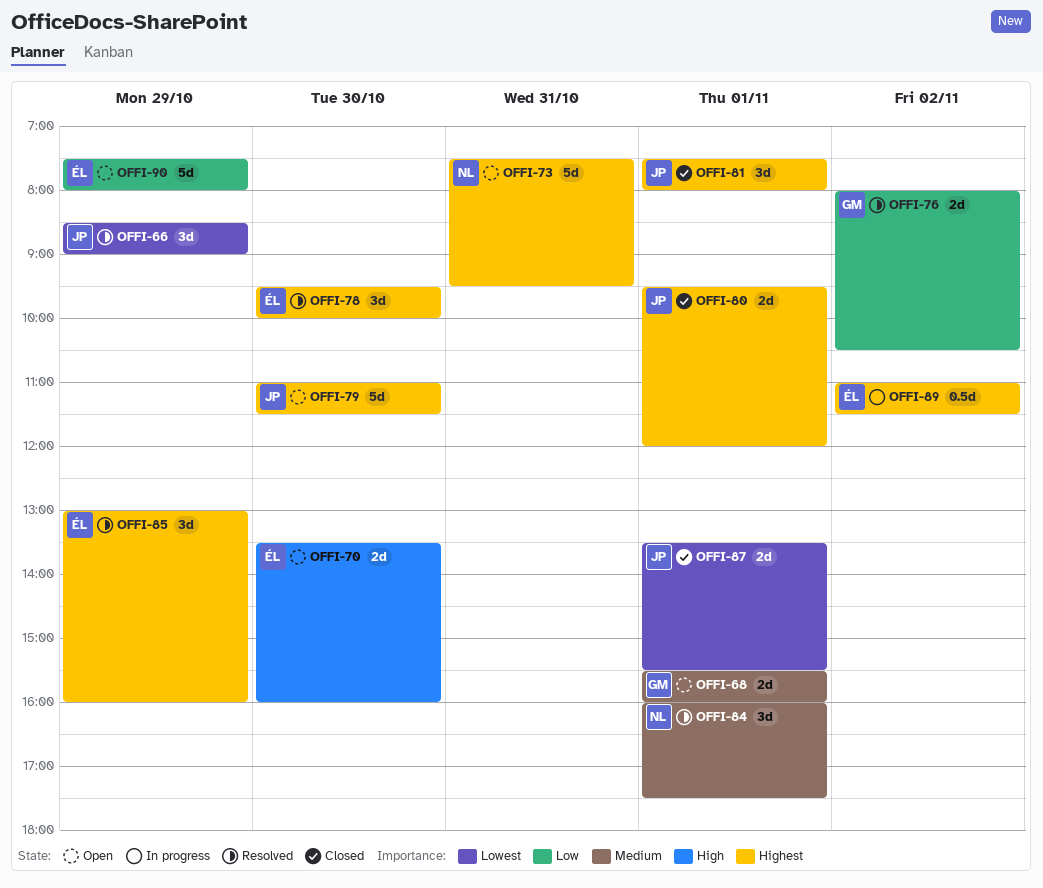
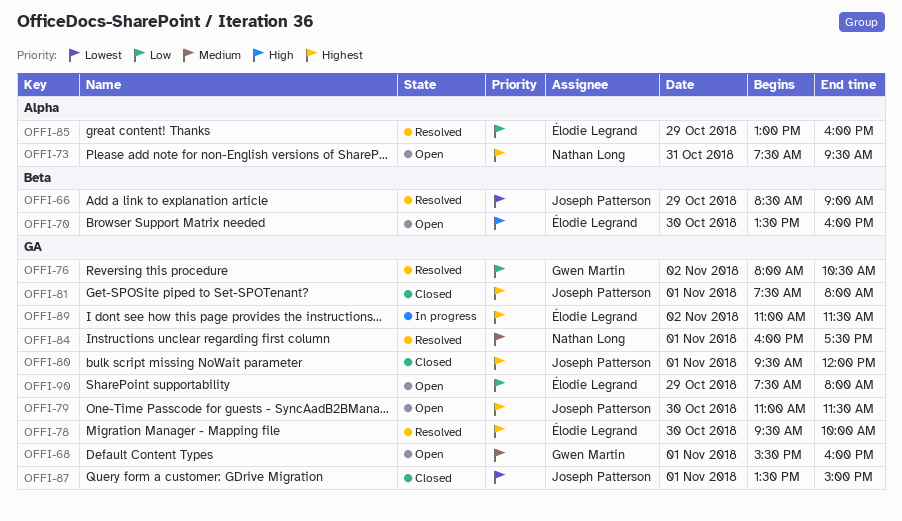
OFFI-85, priority: Highest -> Low
OFFI-87, ends: 15:30 -> 15:00

